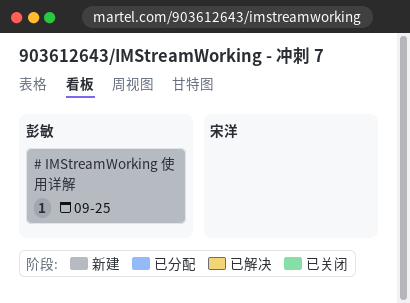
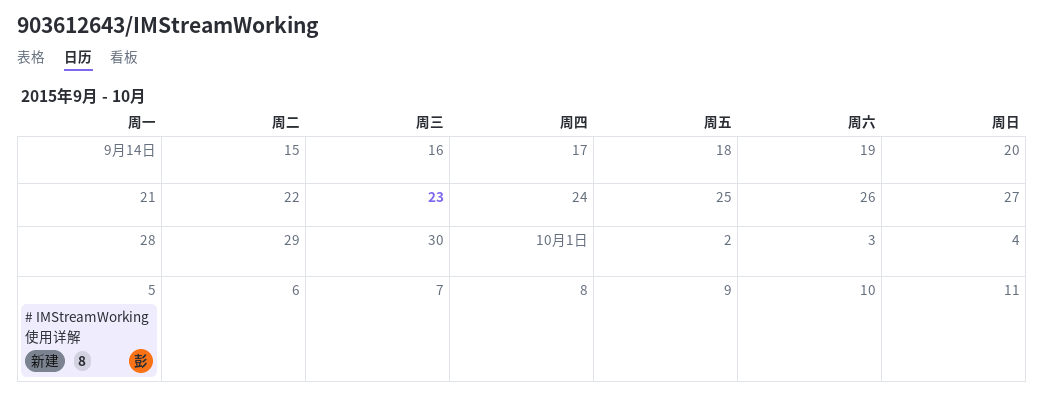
# IMStreamWorking 使用详解, estimate: 1 -> 8
# IMStreamWorking 使用详解, due: Sep 25 -> Oct 5

